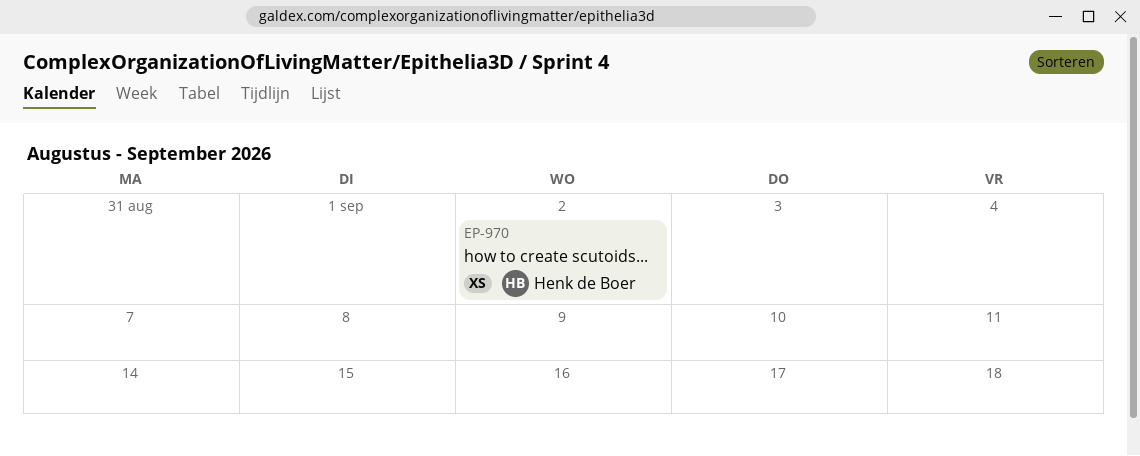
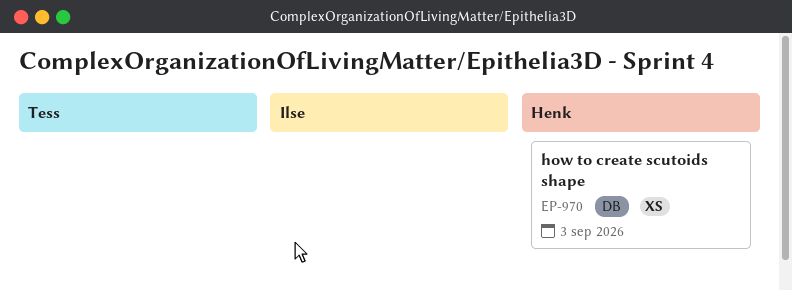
EP-970, due: Sep 2 -> Sep 3

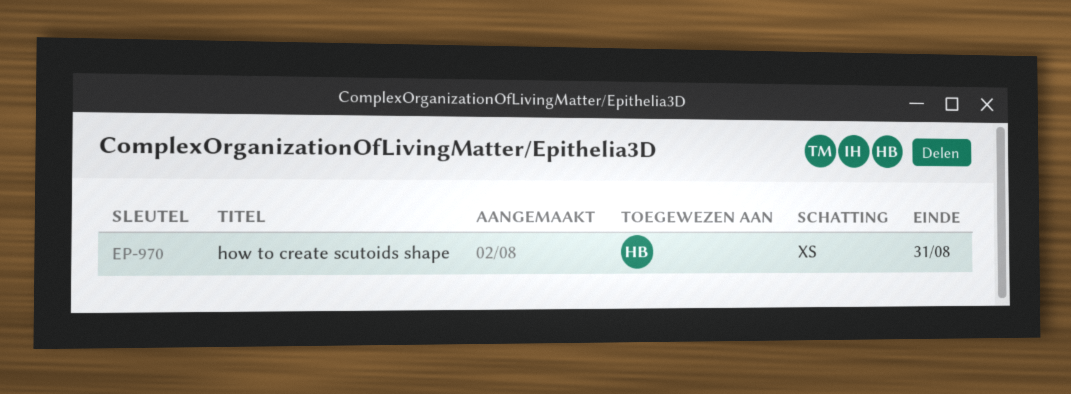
EP-970, due: Sep 3 -> Aug 31

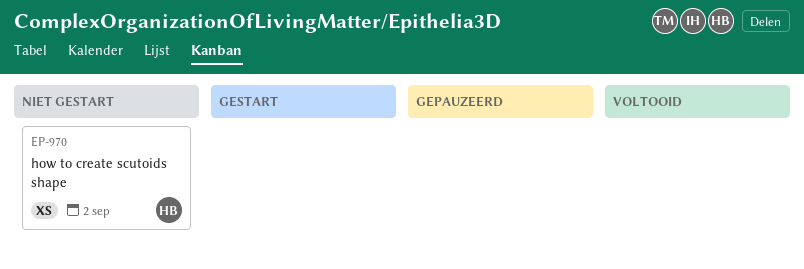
EP-970, due: Aug 31 -> Sep 2

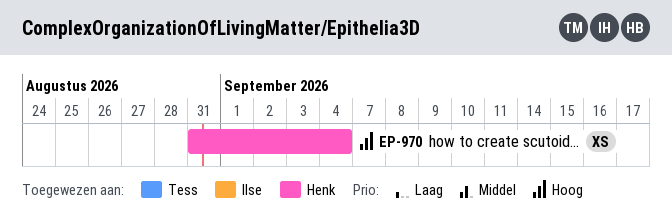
EP-970, due: Sep 2 -> Sep 4

